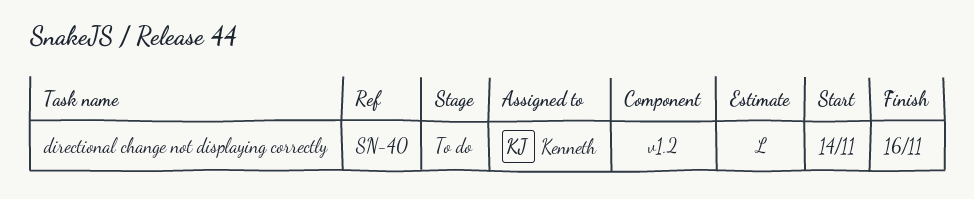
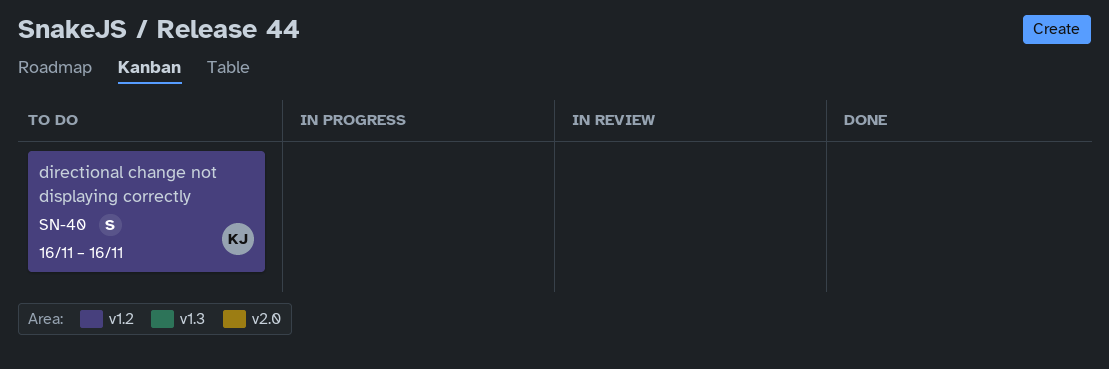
SN-40, estimate: L -> S
SN-40, start: Nov 14 -> Nov 16

